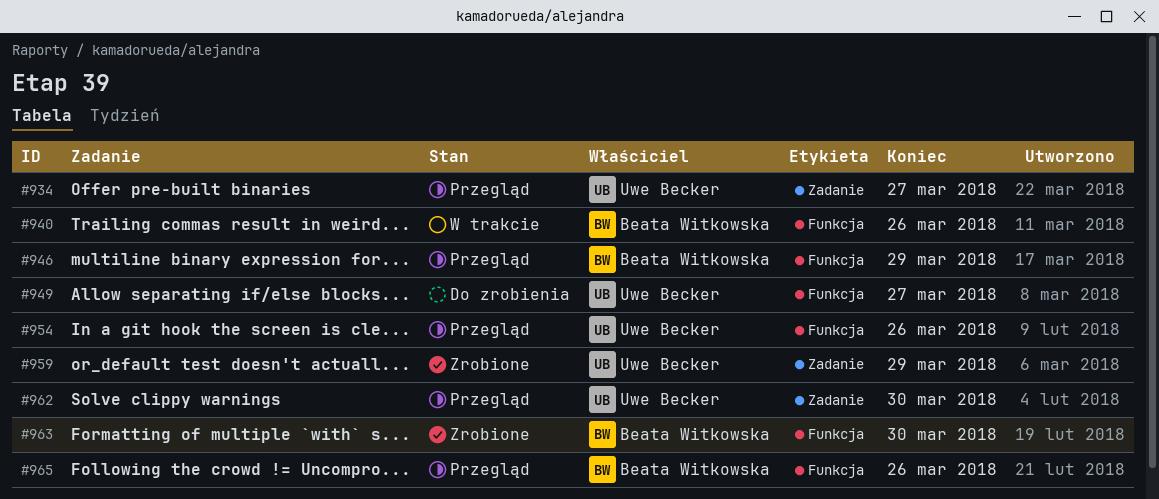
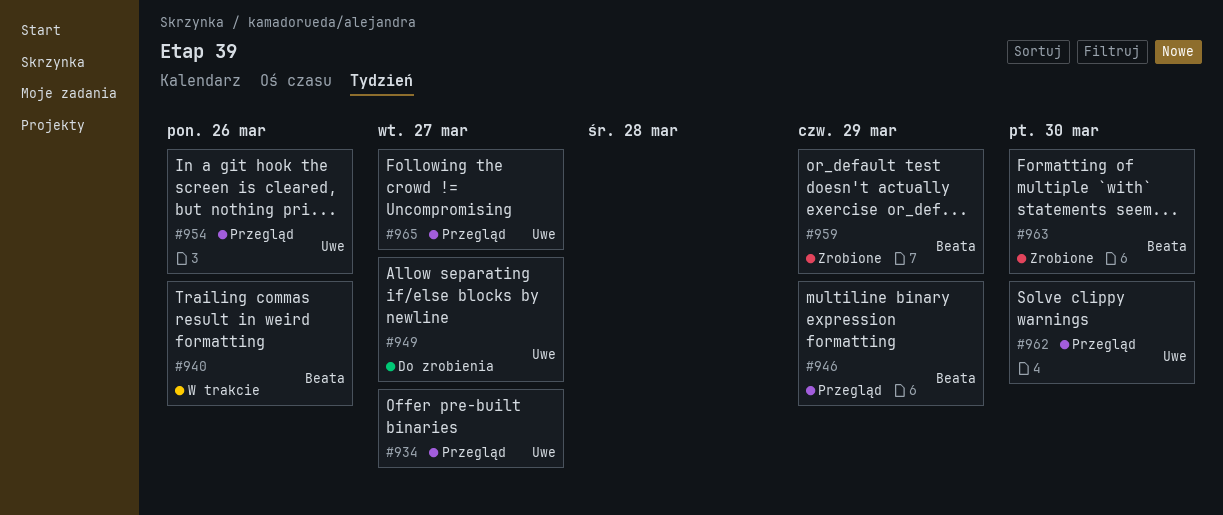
#959, owner: Uwe Becker -> Beata Witkowska
#965, owner: Beata Witkowska -> Uwe Becker
#965, due: Mar 26 -> Mar 27

